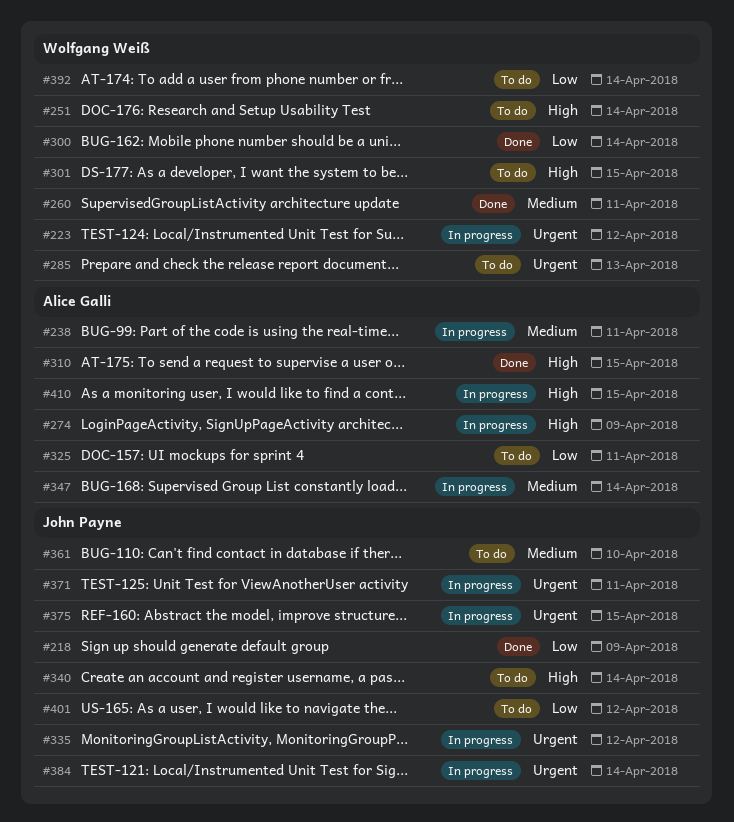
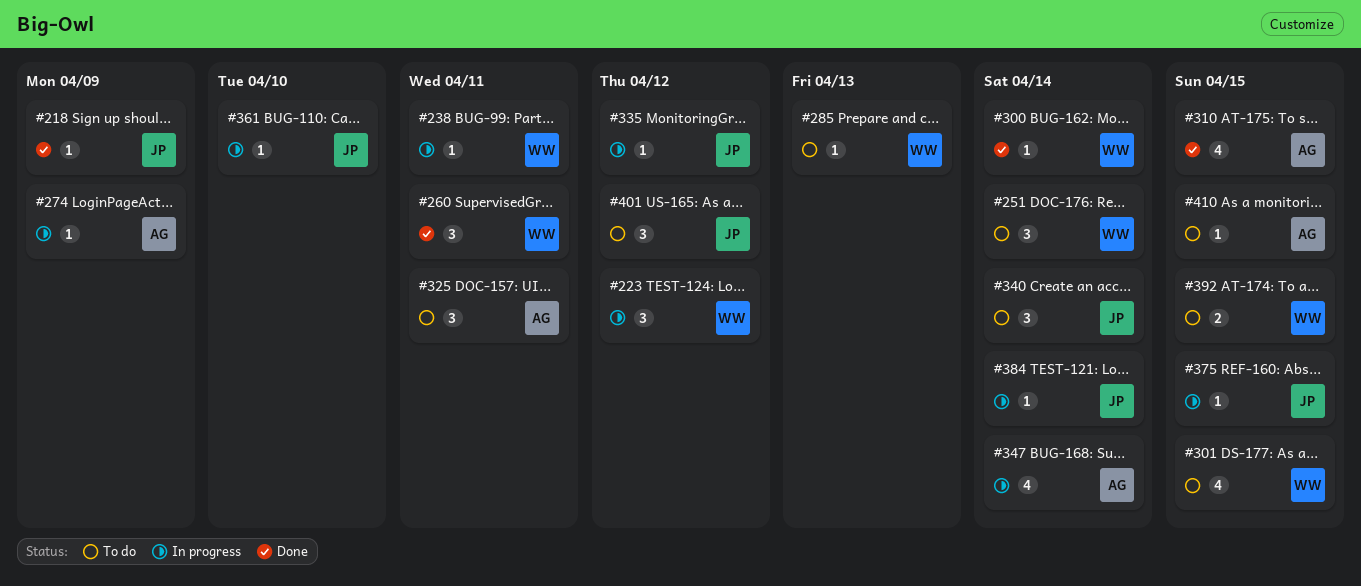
#238, owner: Alice Galli -> Wolfgang Weiß
#361, status: To do -> In progress
#371: present -> none
#392, due: Apr 14 -> Apr 15
#410, status: In progress -> To do

